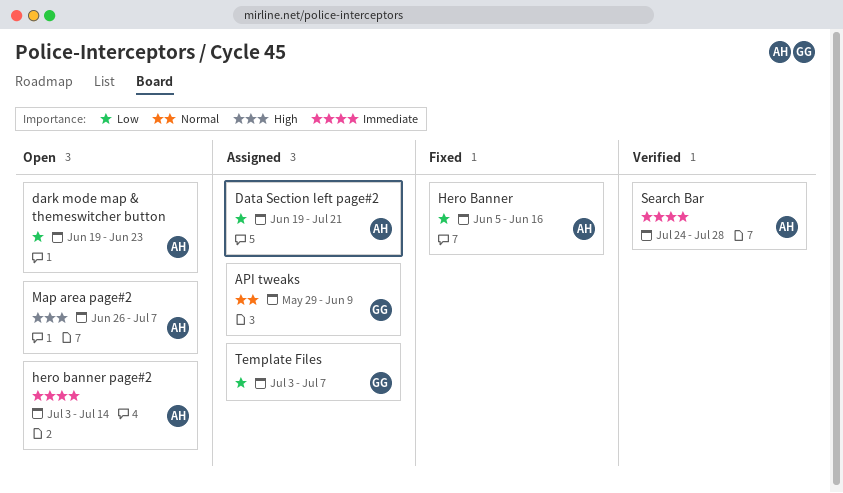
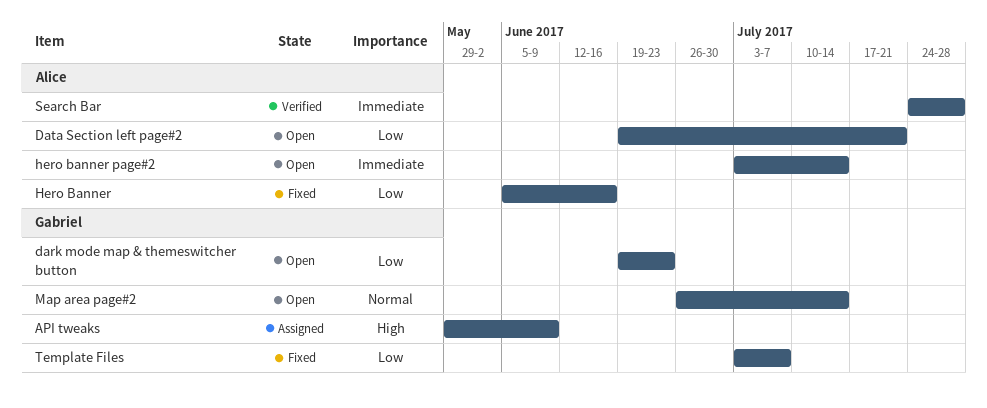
API tweaks, priority: Normal -> High
dark mode map & themeswitcher button, owner: Alice -> Gabriel
Data Section left page#2, status: Assigned -> Open
Map area page#2, owner: Alice -> Gabriel
Map area page#2, priority: High -> Normal
Map area page#2, due: Jul 7 -> Jul 14
Template Files, status: Assigned -> Fixed

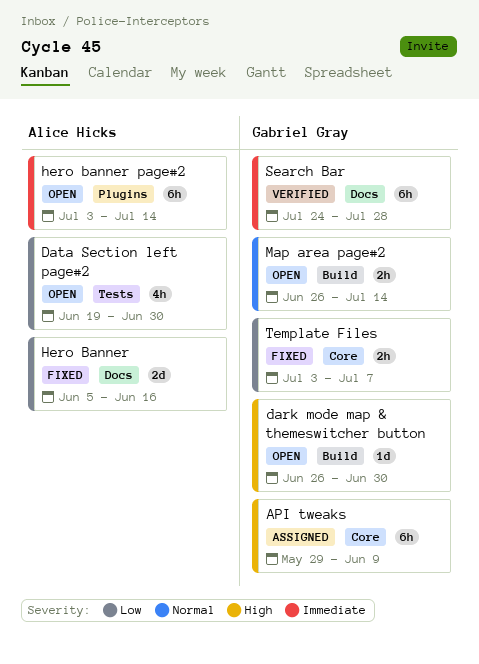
dark mode map & themeswitcher button, priority: Low -> High
dark mode map & themeswitcher button, start: Jun 19 -> Jun 26
dark mode map & themeswitcher button, due: Jun 23 -> Jun 30
Data Section left page#2, due: Jul 21 -> Jun 30
Search Bar, owner: Alice Hicks -> Gabriel Gray

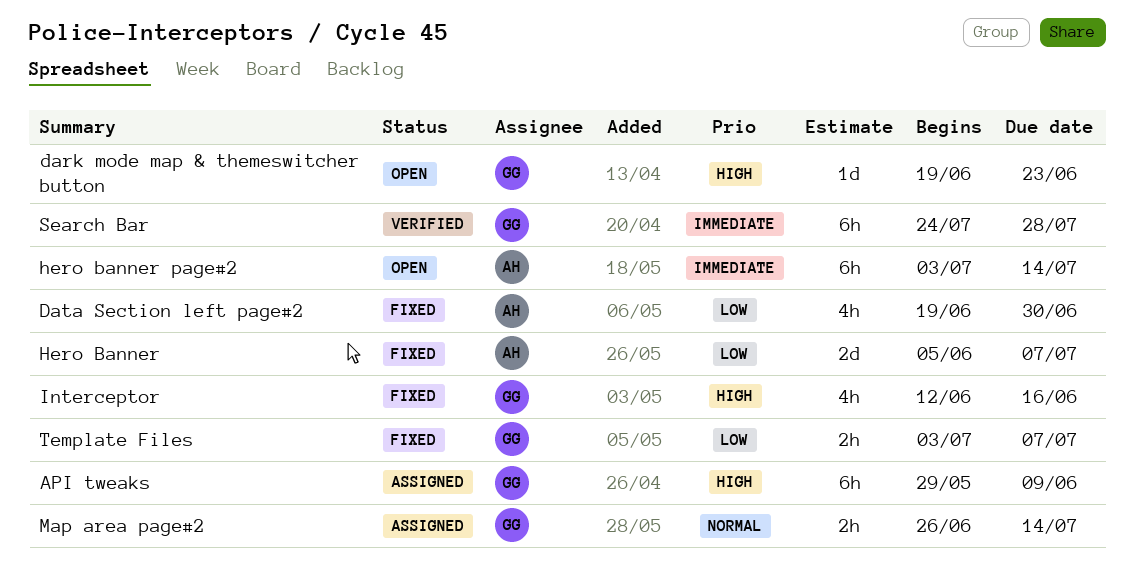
dark mode map & themeswitcher button, start: Jun 26 -> Jun 19
dark mode map & themeswitcher button, due: Jun 30 -> Jun 23
Data Section left page#2, status: Open -> Fixed
Hero Banner, due: Jun 16 -> Jul 7
Interceptor: none -> present
Map area page#2, status: Open -> Assigned

